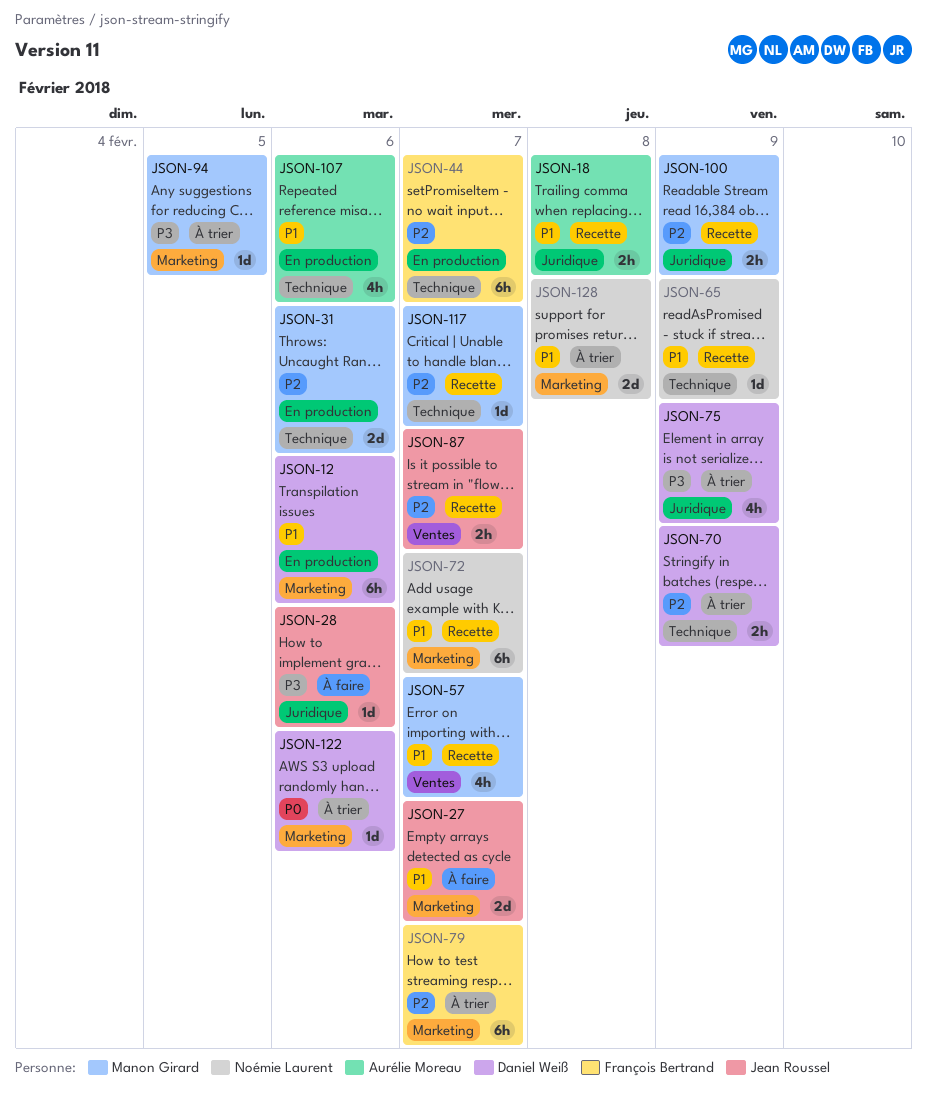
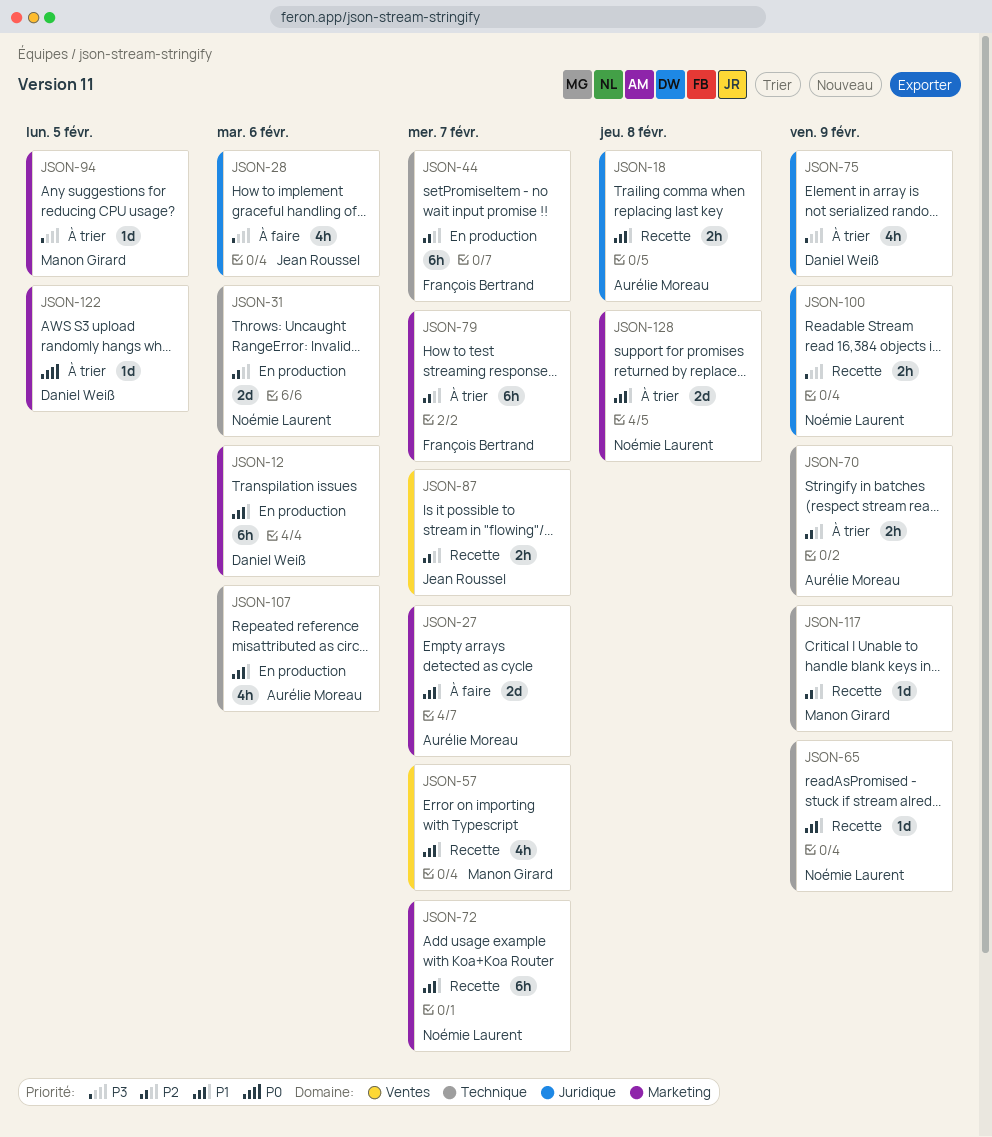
JSON-27, owner: Jean Roussel -> Aurélie Moreau
JSON-28, estimate: 1d -> 4h
JSON-31, owner: Manon Girard -> Noémie Laurent
JSON-70, owner: Daniel Weiß -> Aurélie Moreau
JSON-100, owner: Manon Girard -> Noémie Laurent
JSON-100, priority: P2 -> P3
JSON-117, due: Feb 7 -> Feb 9
JSON-122, due: Feb 6 -> Feb 5

